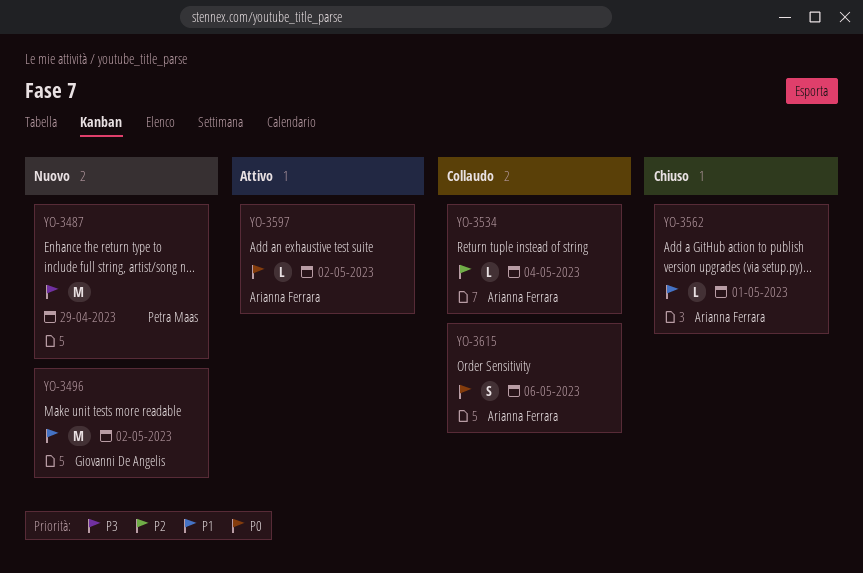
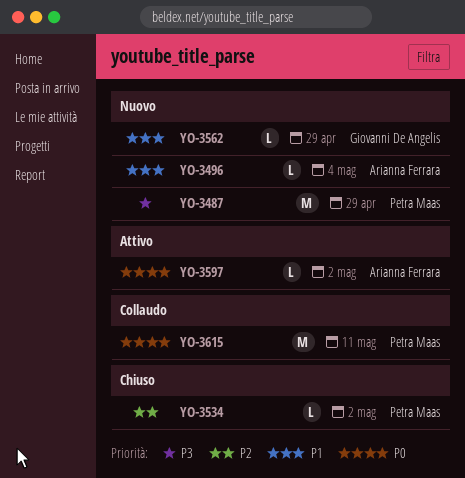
YO-3496, owner: Giovanni De Angelis -> Arianna Ferrara
YO-3496, estimate: M -> L
YO-3496, due: May 2 -> May 4
YO-3534, status: Collaudo -> Chiuso
YO-3534, owner: Arianna Ferrara -> Petra Maas
YO-3534, due: May 4 -> May 2
YO-3562, status: Chiuso -> Nuovo
YO-3562, owner: Arianna Ferrara -> Giovanni De Angelis
YO-3562, due: May 1 -> Apr 29
YO-3615, owner: Arianna Ferrara -> Petra Maas
YO-3615, estimate: S -> M
YO-3615, due: May 6 -> May 11

